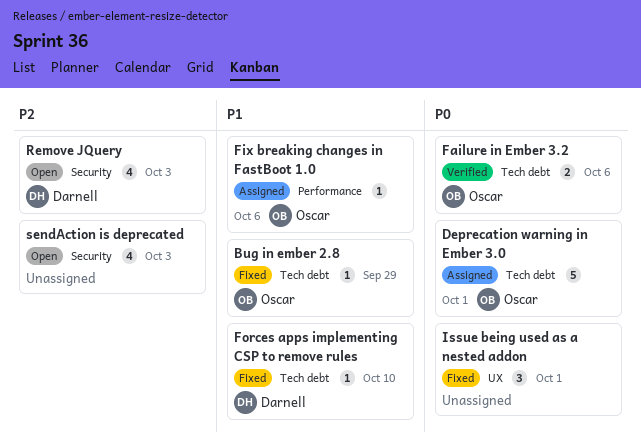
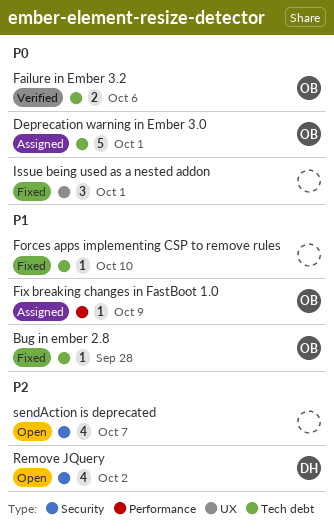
Bug in ember 2.8, due: Sep 29 -> Sep 28
Fix breaking changes in FastBoot 1.0, due: Oct 6 -> Oct 9
Forces apps implementing CSP to remove rules, owner: Darnell -> none
Remove JQuery, due: Oct 3 -> Oct 2
sendAction is deprecated, due: Oct 3 -> Oct 7

